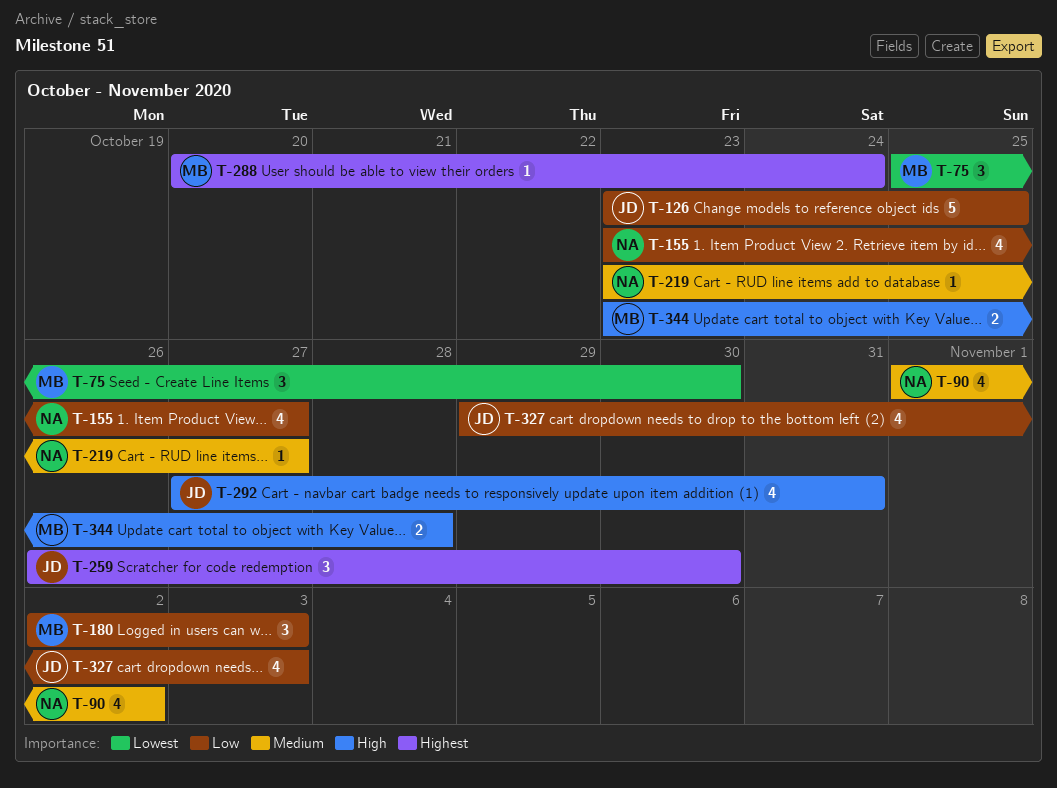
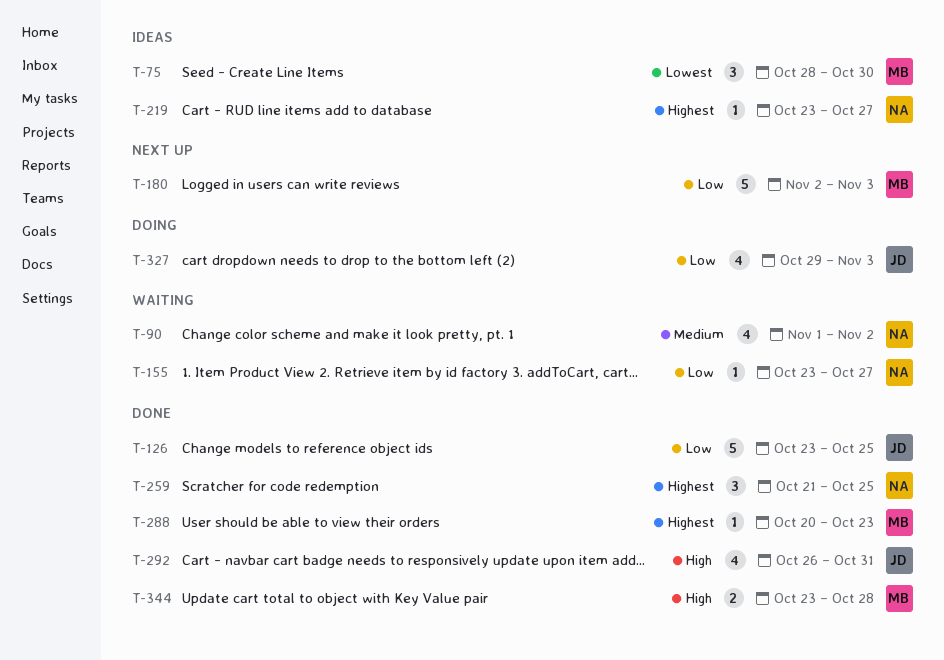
T-75, start: Oct 25 -> Oct 28
T-155, estimate: 4 -> 1
T-180, estimate: 3 -> 5
T-219, priority: Medium -> Highest
T-259, owner: JD -> NA
T-259, start: Oct 26 -> Oct 21
T-259, due: Oct 30 -> Oct 25
T-288, due: Oct 24 -> Oct 23
T-292, start: Oct 27 -> Oct 26

